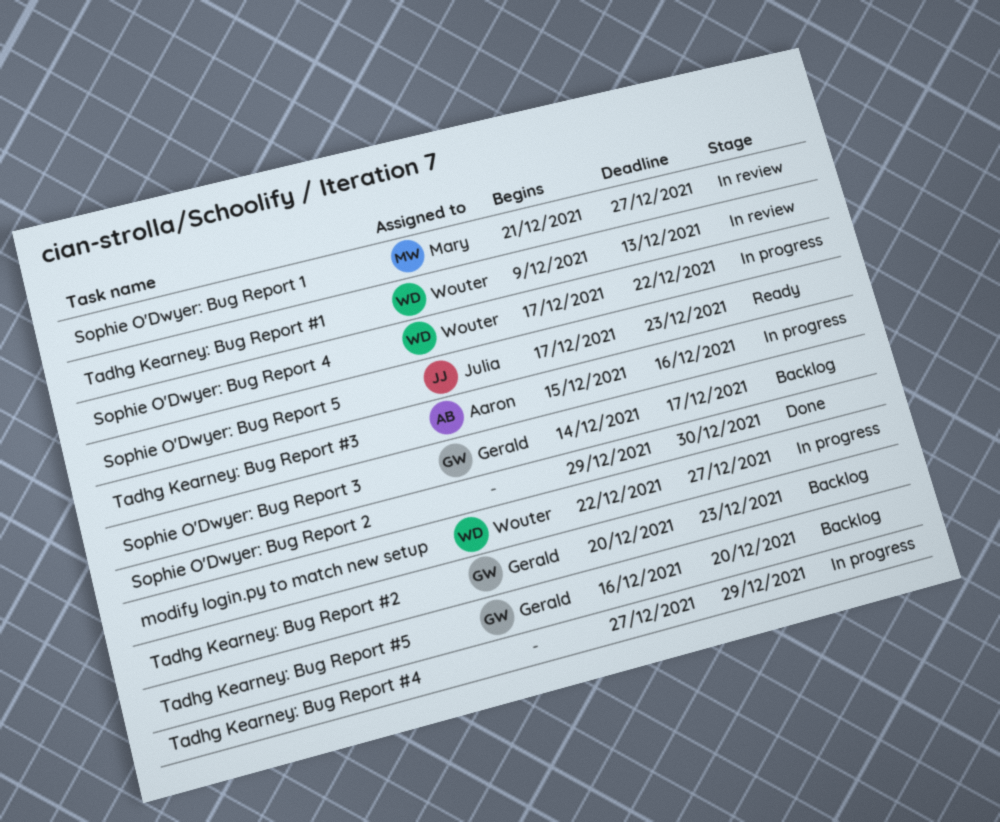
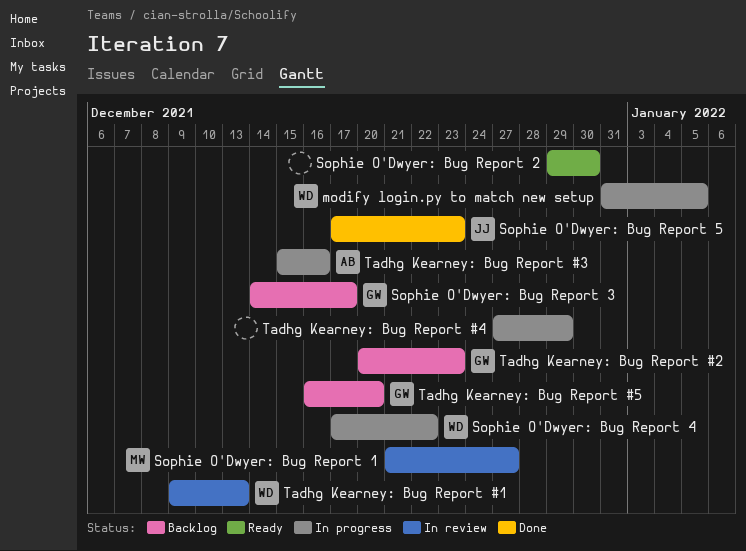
modify login.py to match new setup, start: Dec 22 -> Dec 31
modify login.py to match new setup, due: Dec 27 -> Jan 5
Sophie O'Dwyer: Bug Report 2, status: Done -> Ready
Sophie O'Dwyer: Bug Report 5, status: Ready -> Done

